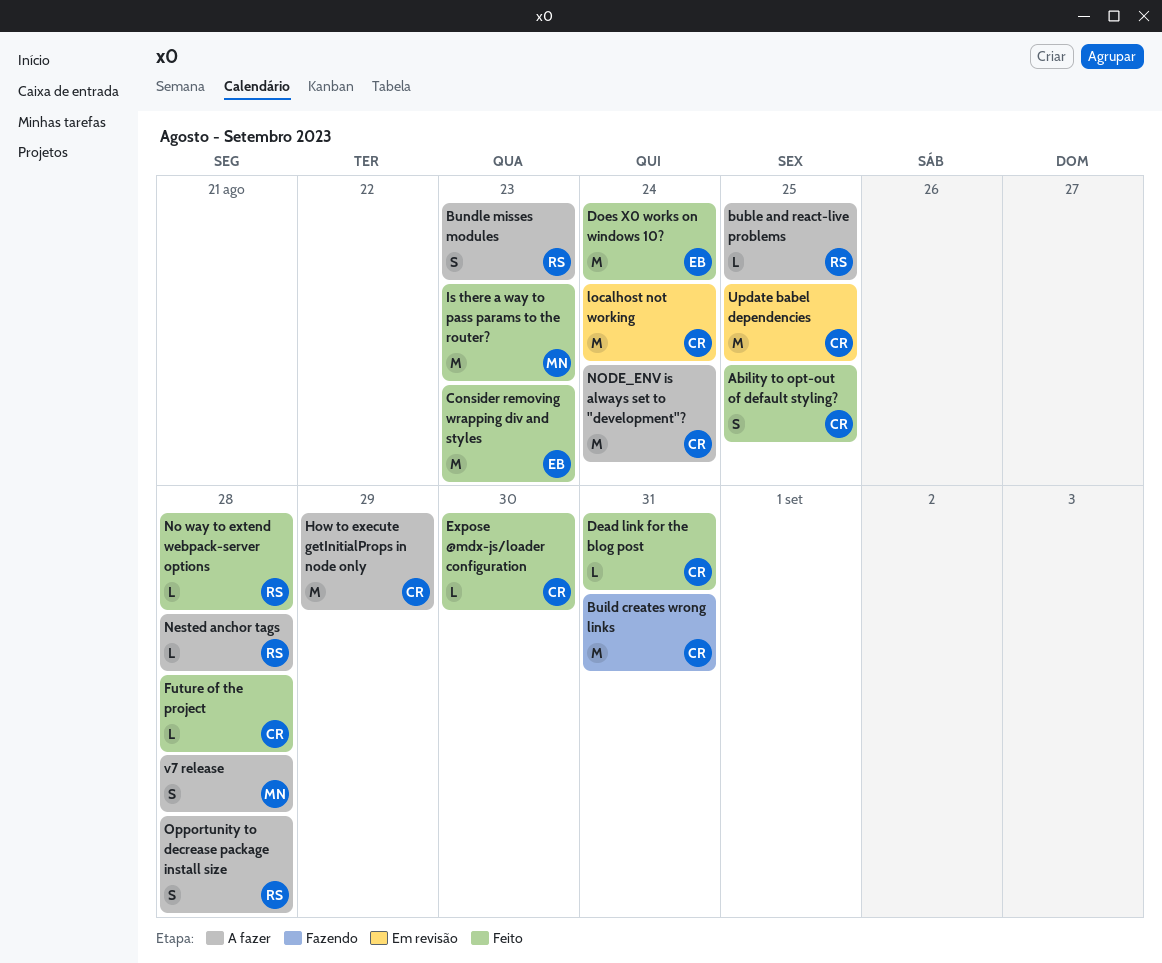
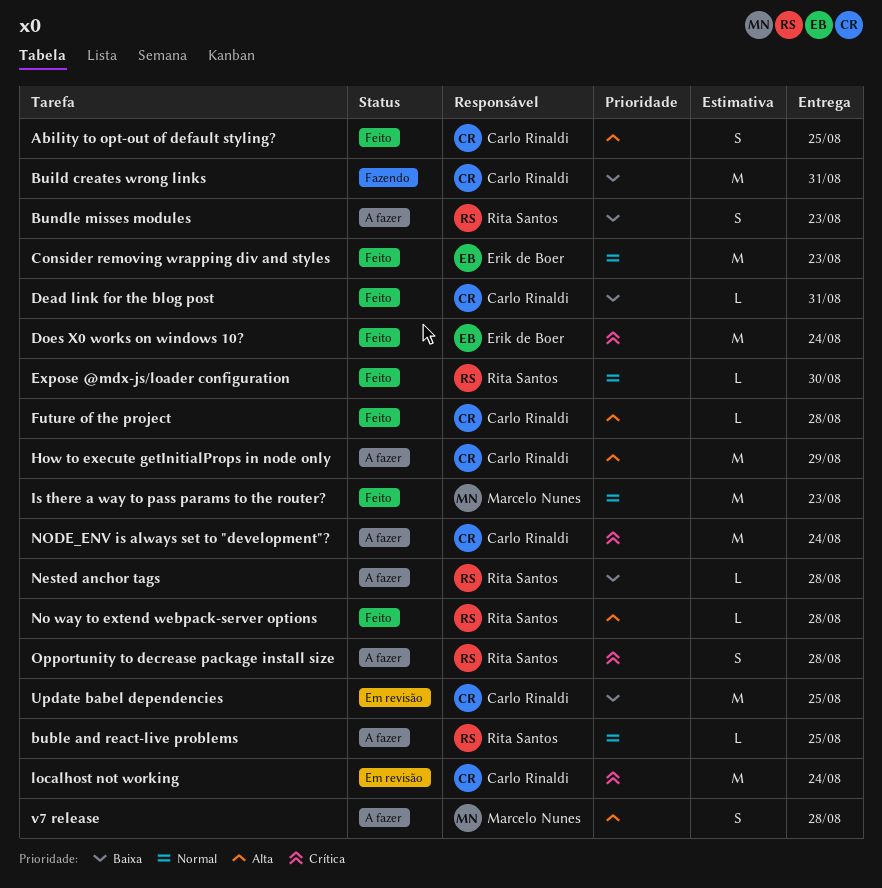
Expose @mdx-js/loader configuration, owner: Carlo Rinaldi -> Rita Santos

